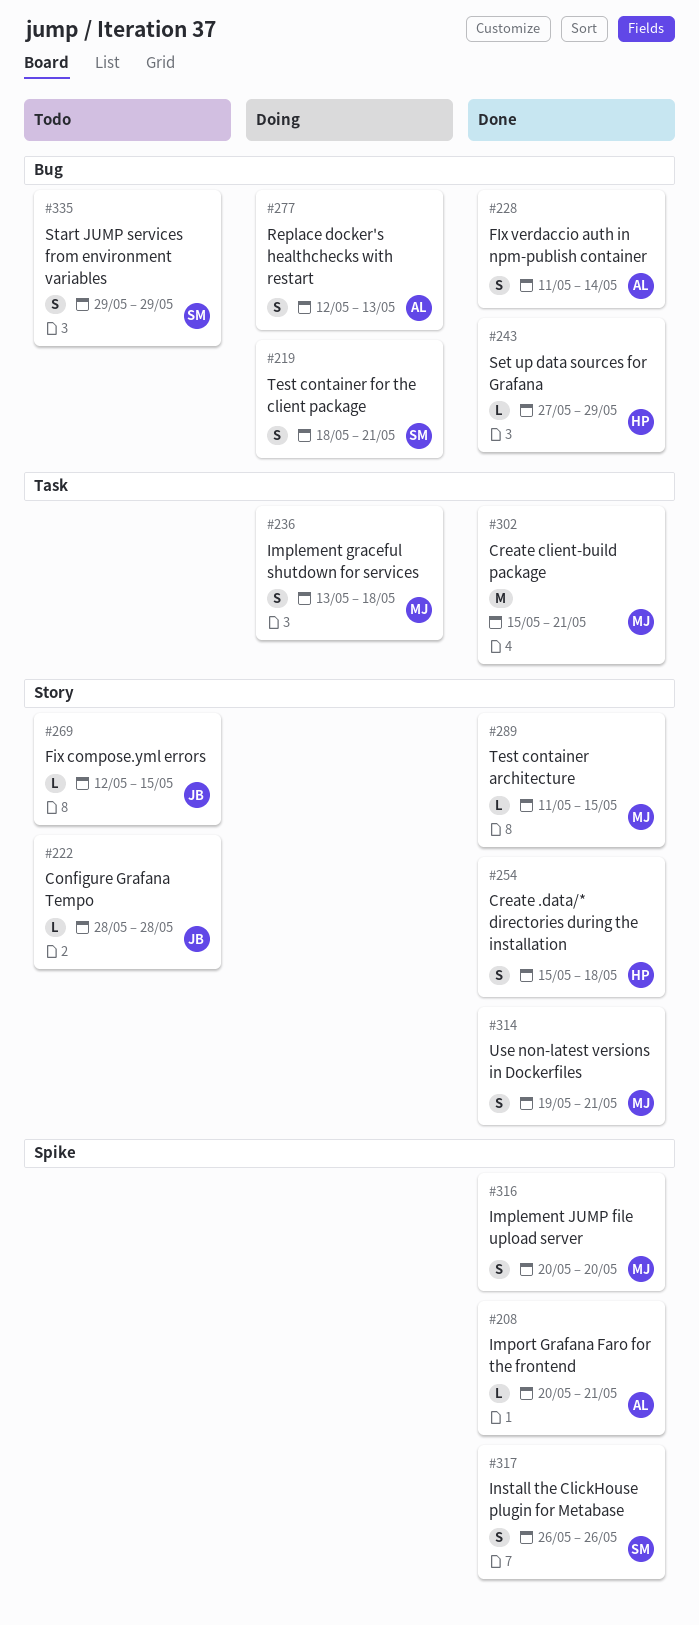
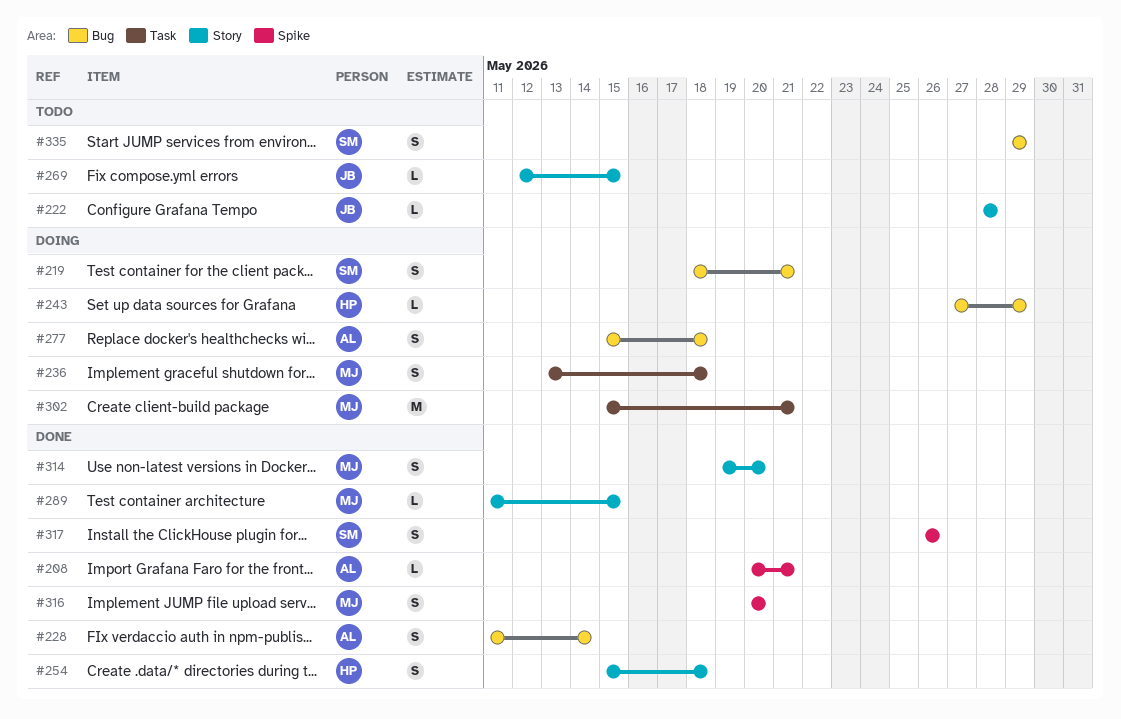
#243, status: Done -> Doing
#277, start: May 12 -> May 15
#277, due: May 13 -> May 18
#302, status: Done -> Doing
#314, due: May 21 -> May 20

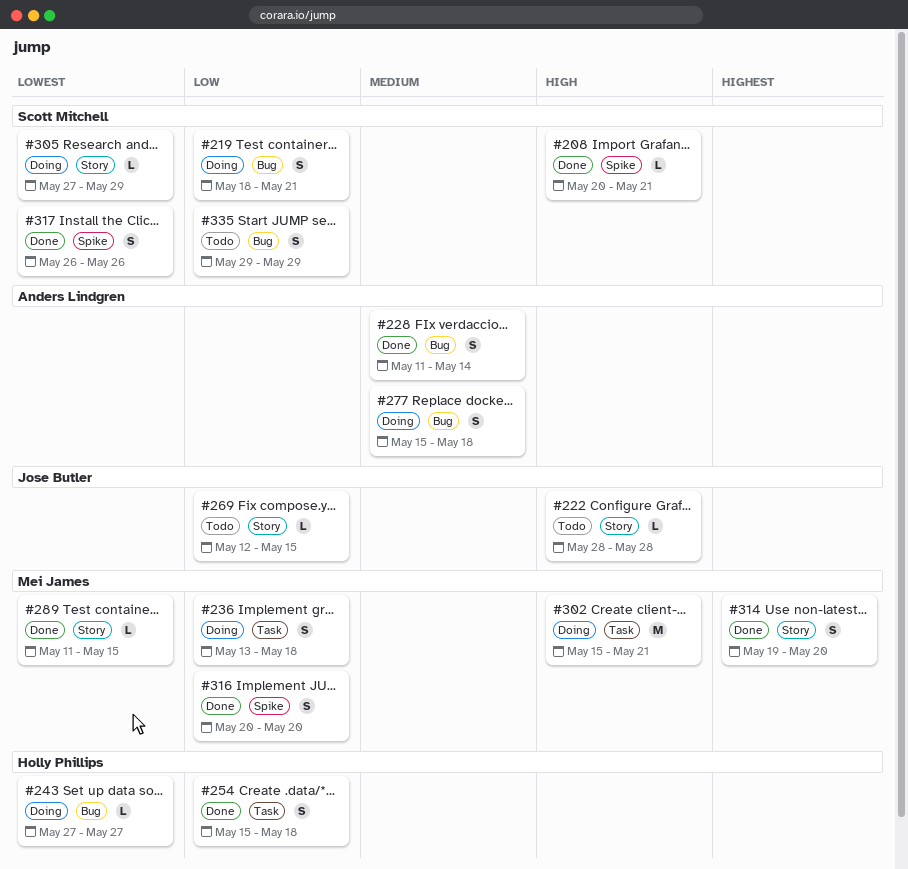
#208, owner: Anders Lindgren -> Scott Mitchell
#243, due: May 29 -> May 27
#254, label: Story -> Task
#305: none -> present

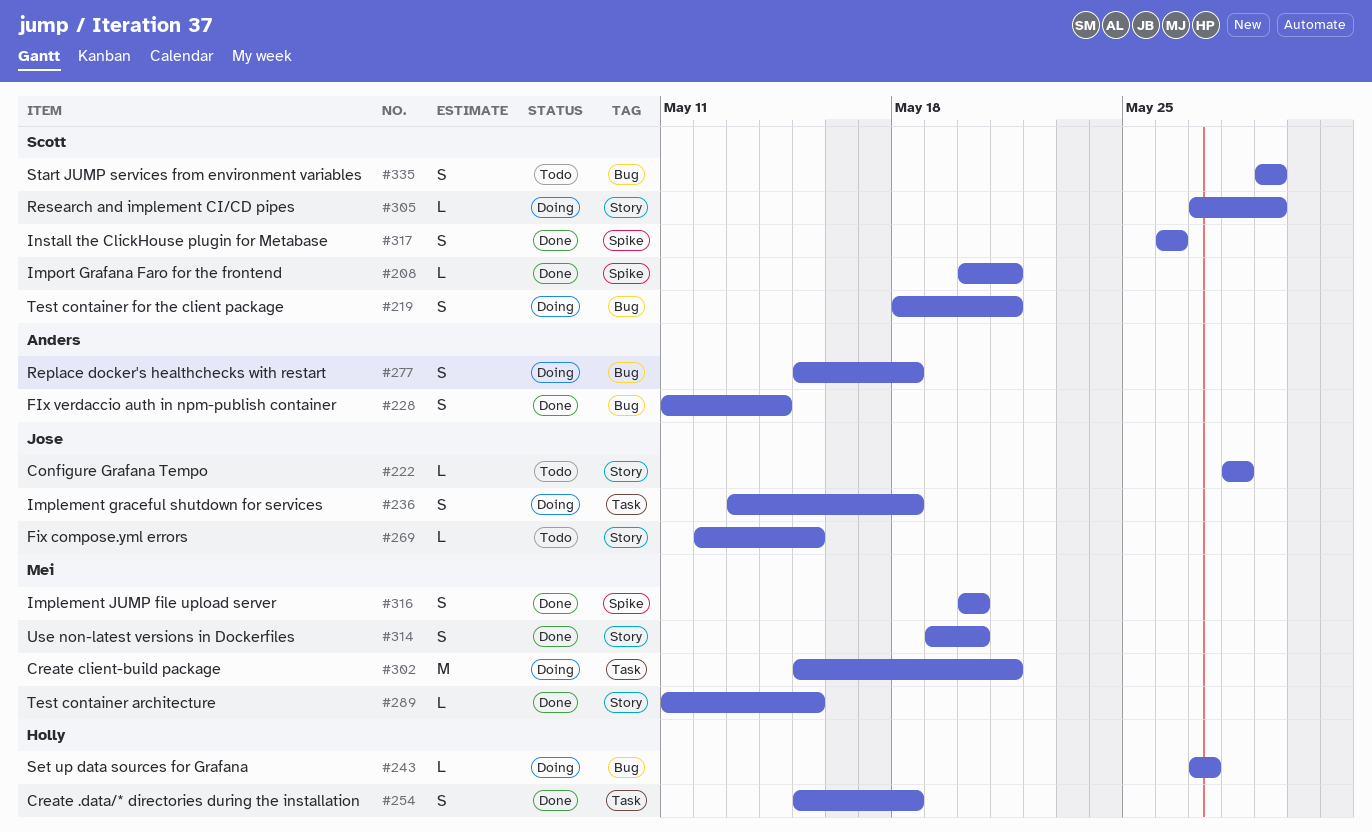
#236, owner: Mei James -> Jose Butler

